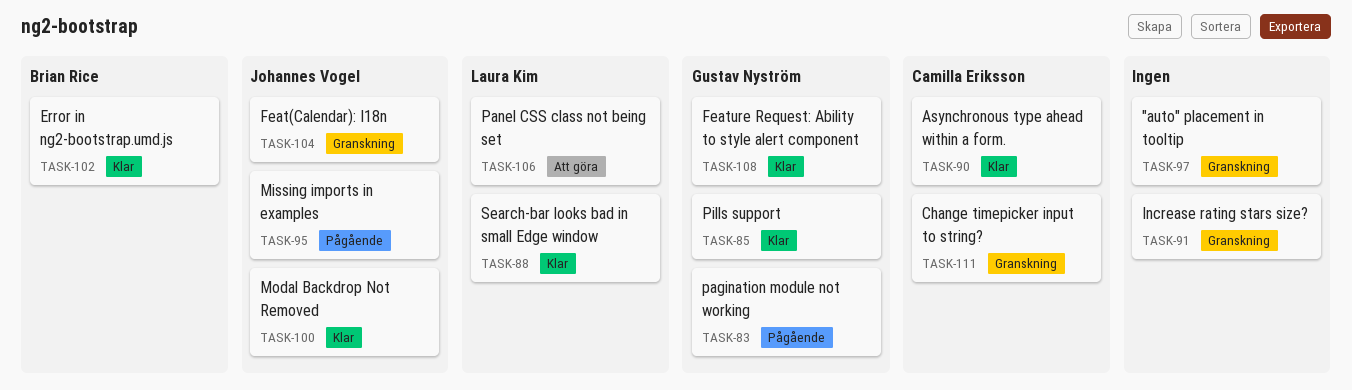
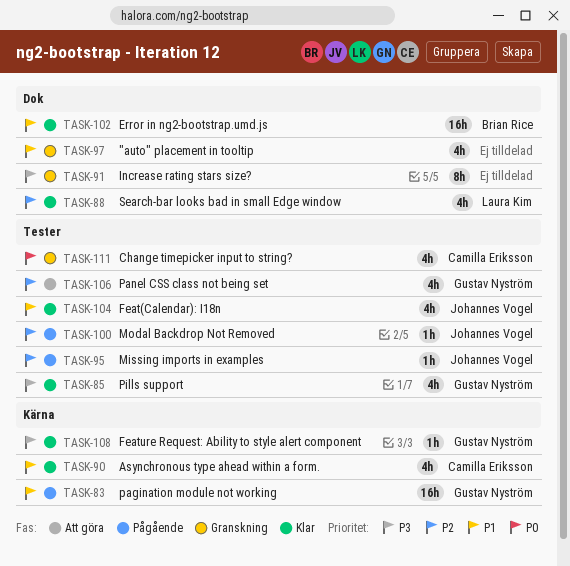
TASK-100, status: Klar -> Pågående
TASK-104, status: Granskning -> Klar
TASK-106, owner: Laura Kim -> Gustav Nyström

